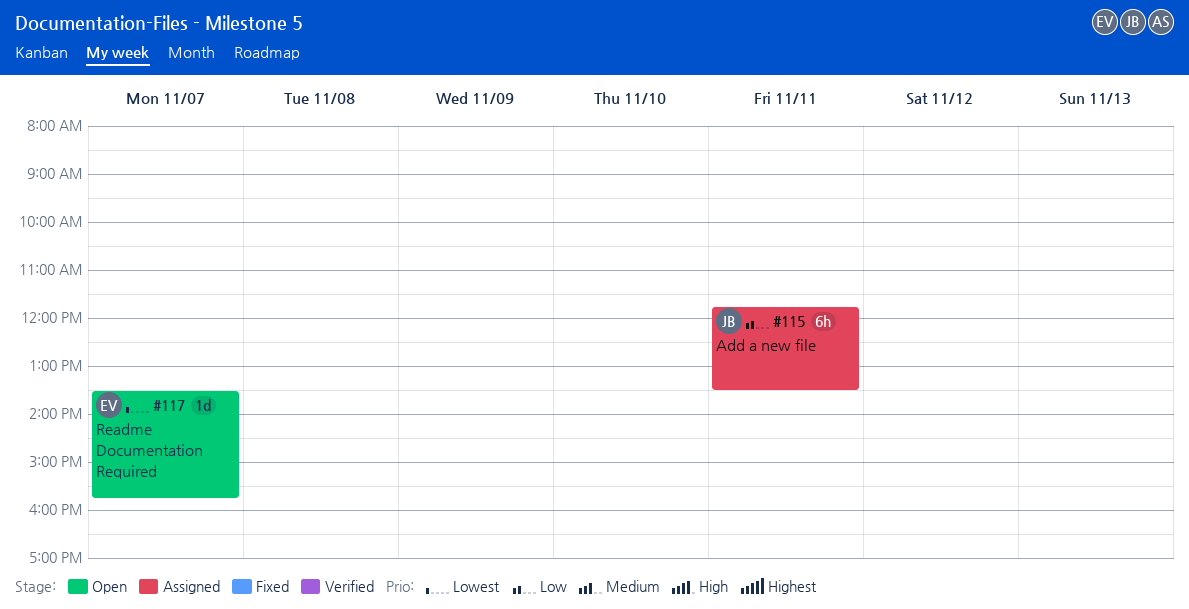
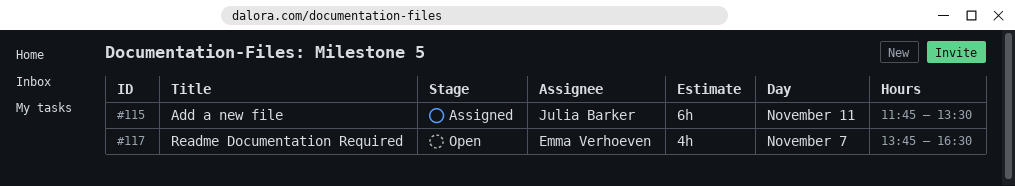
#117, estimate: 1d -> 4h
#117, begins: 13:30 -> 13:45
#117, ends: 15:45 -> 16:30

